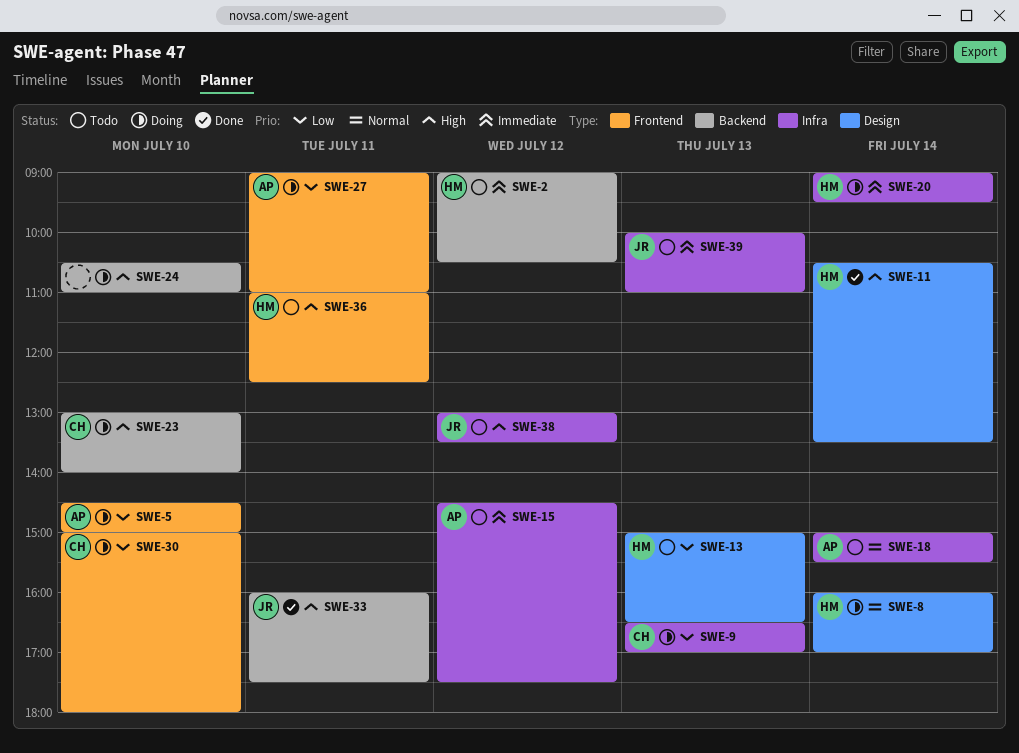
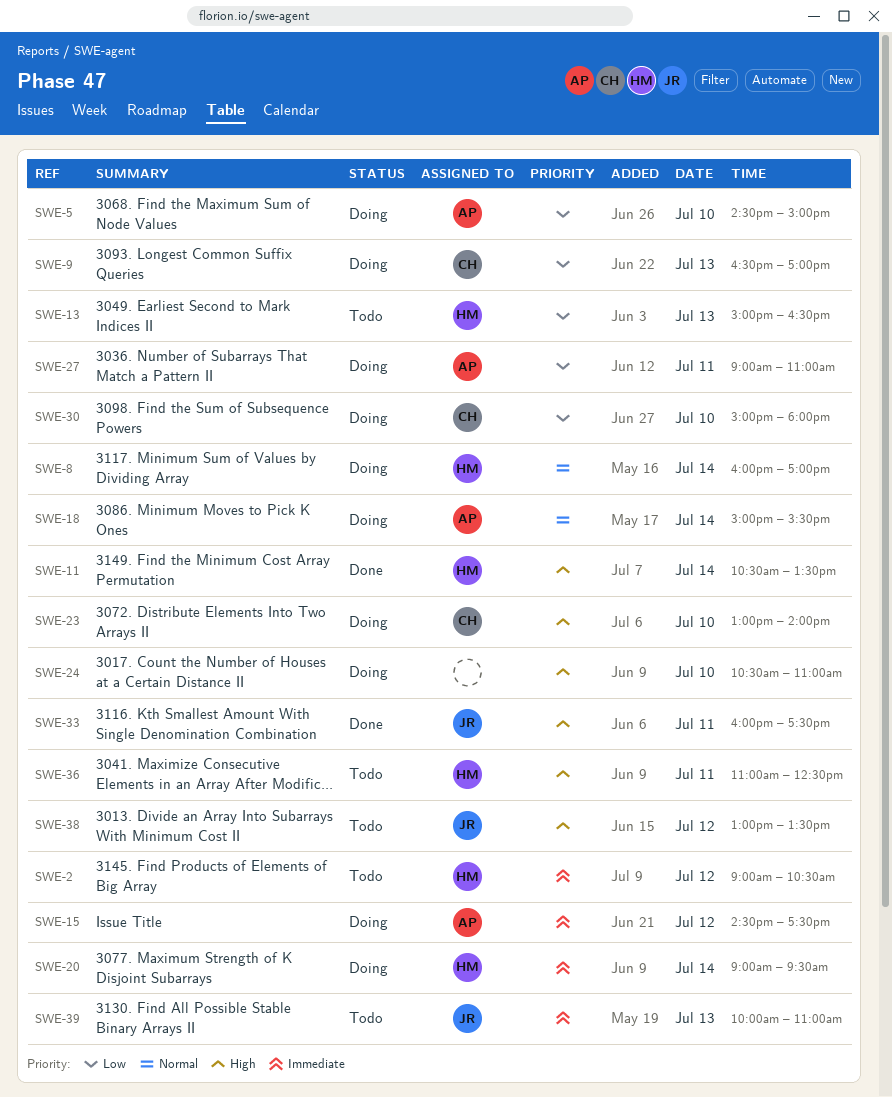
SWE-15, status: Todo -> Doing
SWE-18, status: Todo -> Doing

